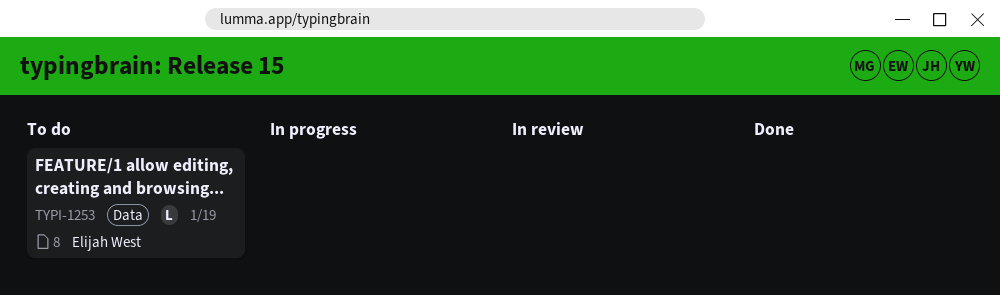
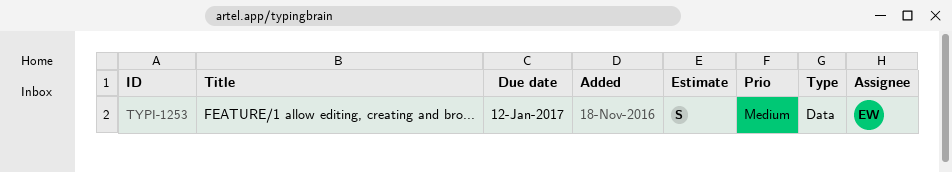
TYPI-1253, estimate: L -> S
TYPI-1253, due: Jan 19 -> Jan 12

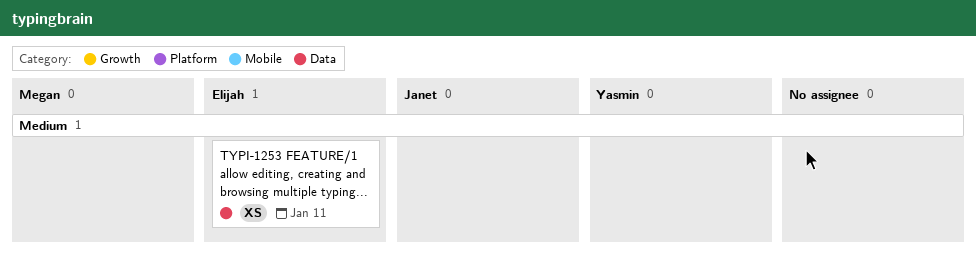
TYPI-1253, estimate: S -> XS
TYPI-1253, due: Jan 12 -> Jan 11

